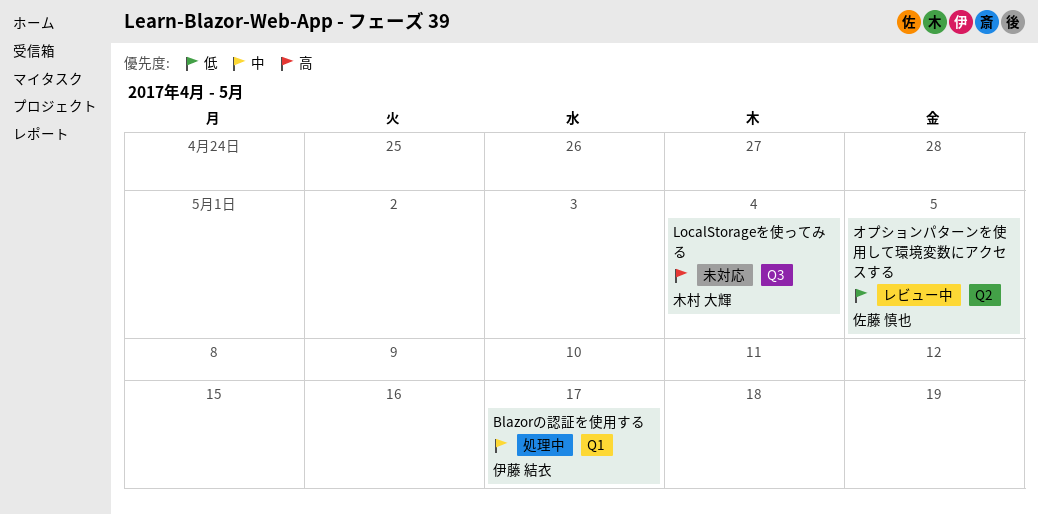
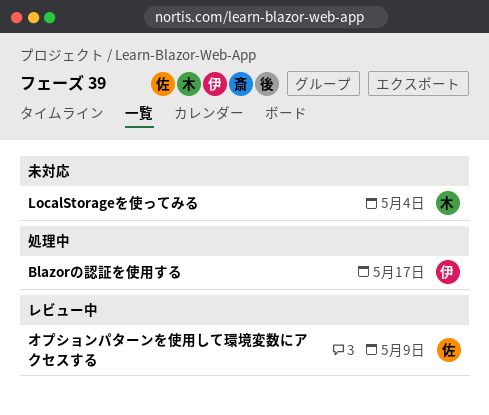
オプションパターンを使用して環境変数にアクセスする, due: May 5 -> May 9

